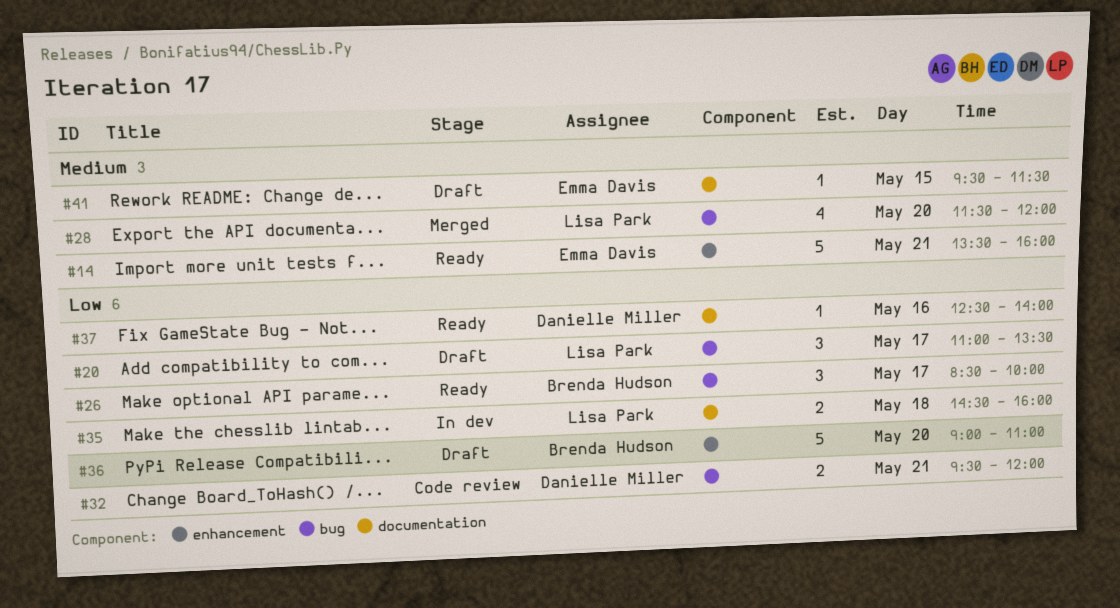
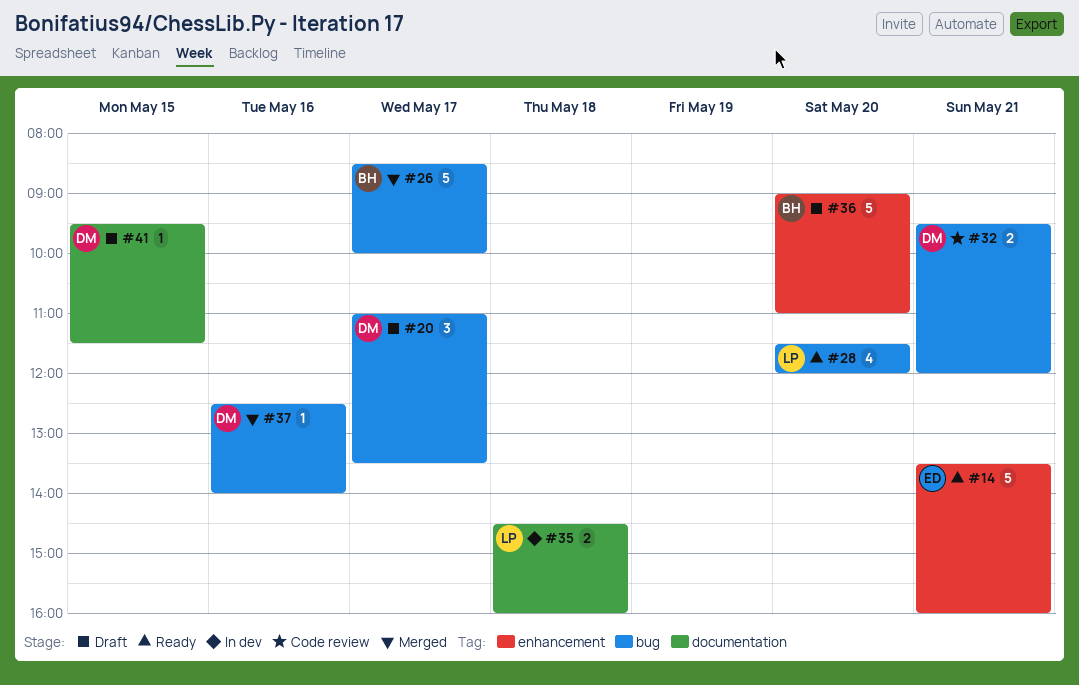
#20, owner: Lisa Park -> Danielle Miller
#26, status: Ready -> Merged
#26, estimate: 3 -> 5
#28, status: Merged -> Ready
#37, status: Ready -> Merged
#37, label: documentation -> bug
#41, owner: Emma Davis -> Danielle Miller

